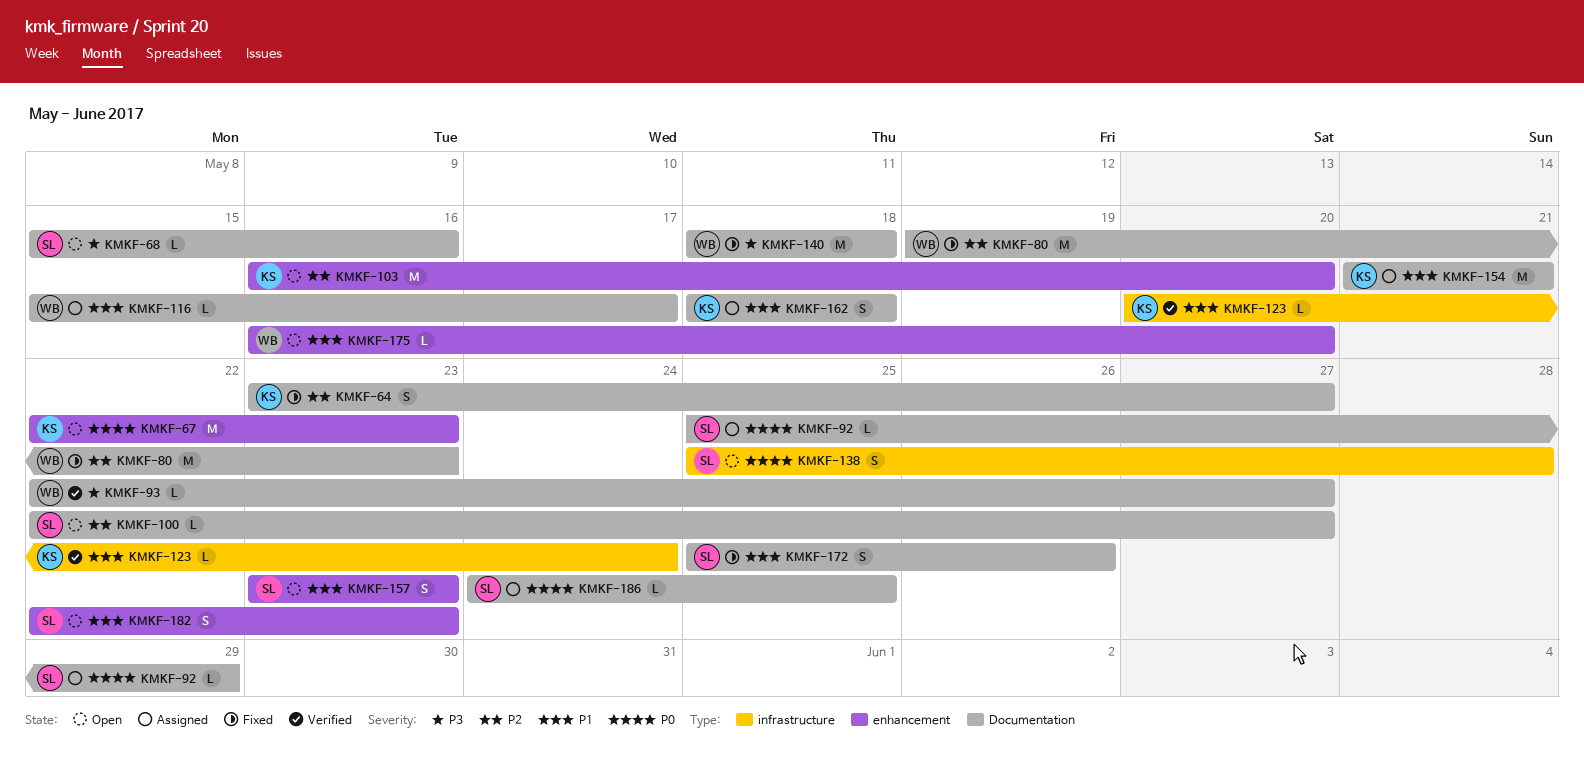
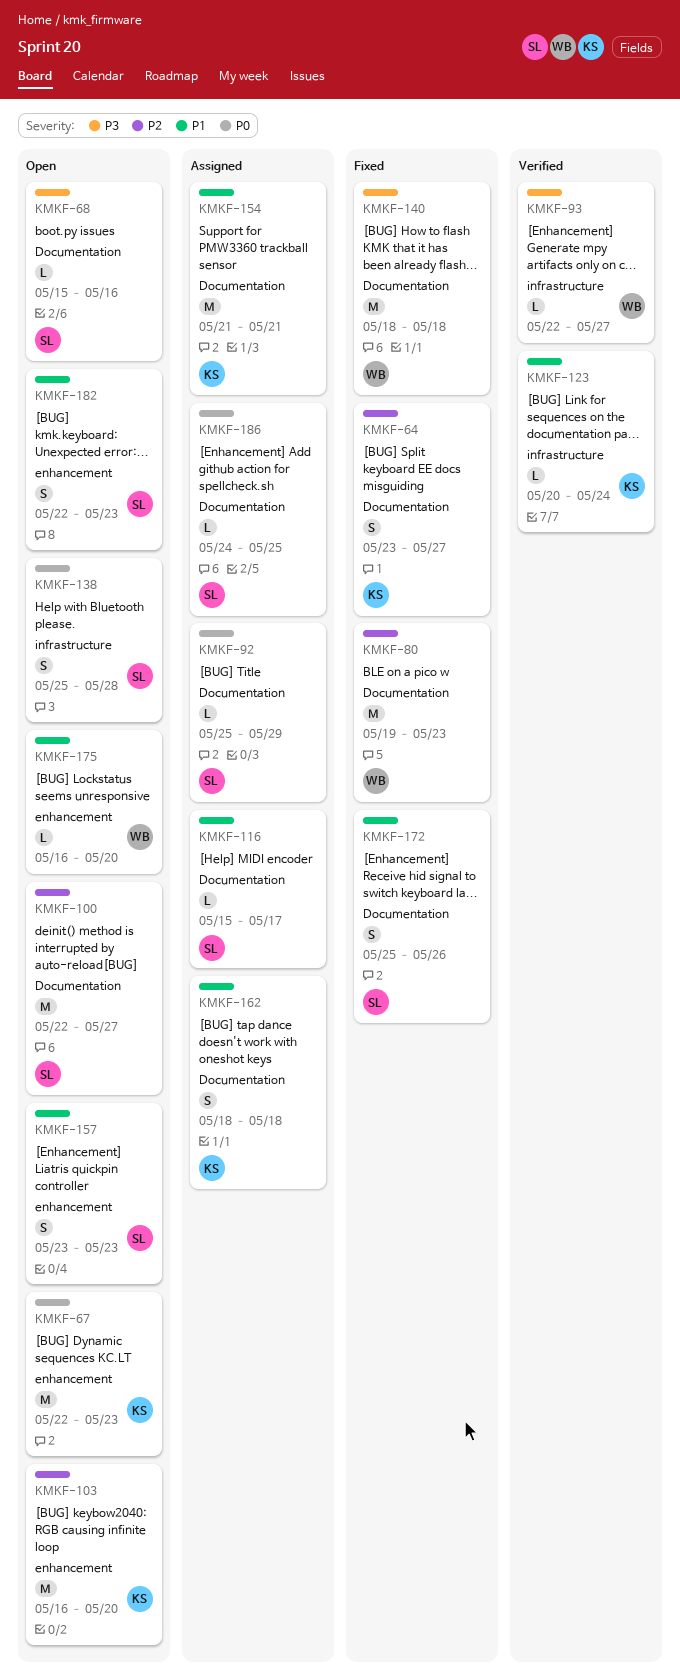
KMKF-93, label: Documentation -> infrastructure
KMKF-100, estimate: L -> M
KMKF-116, owner: WB -> SL

